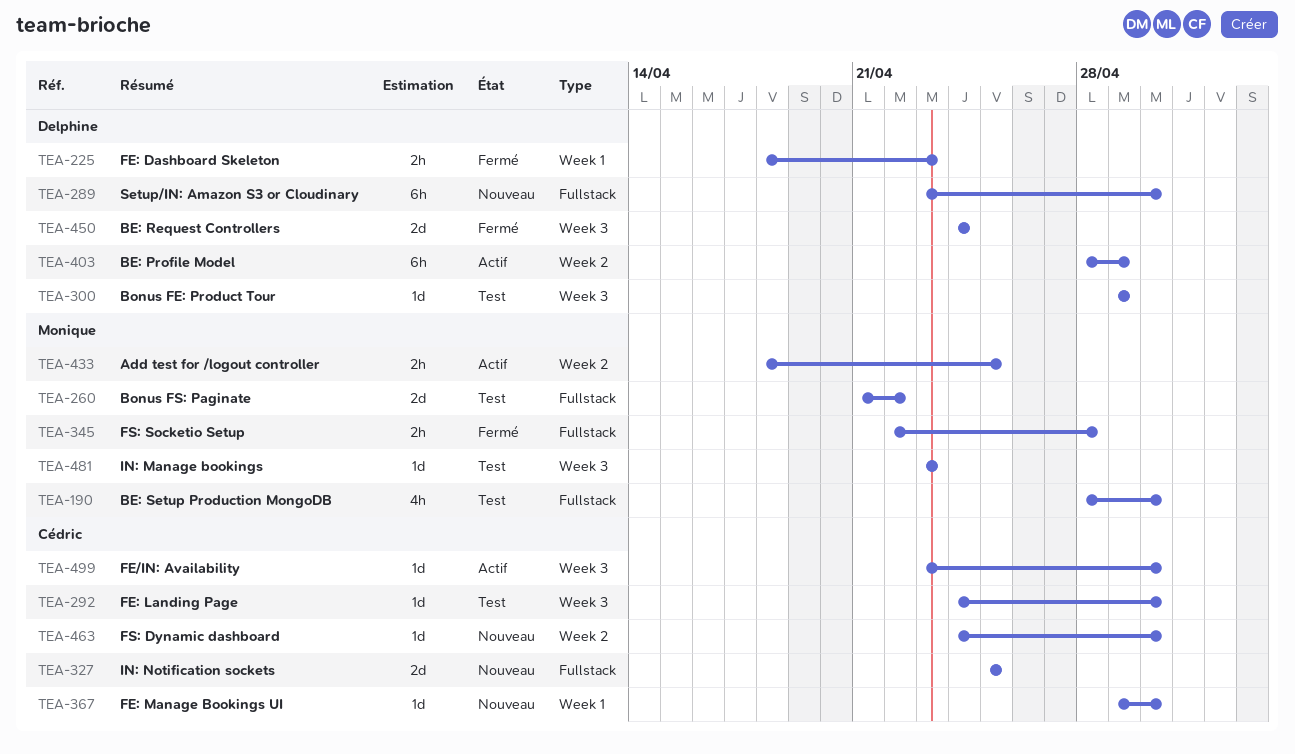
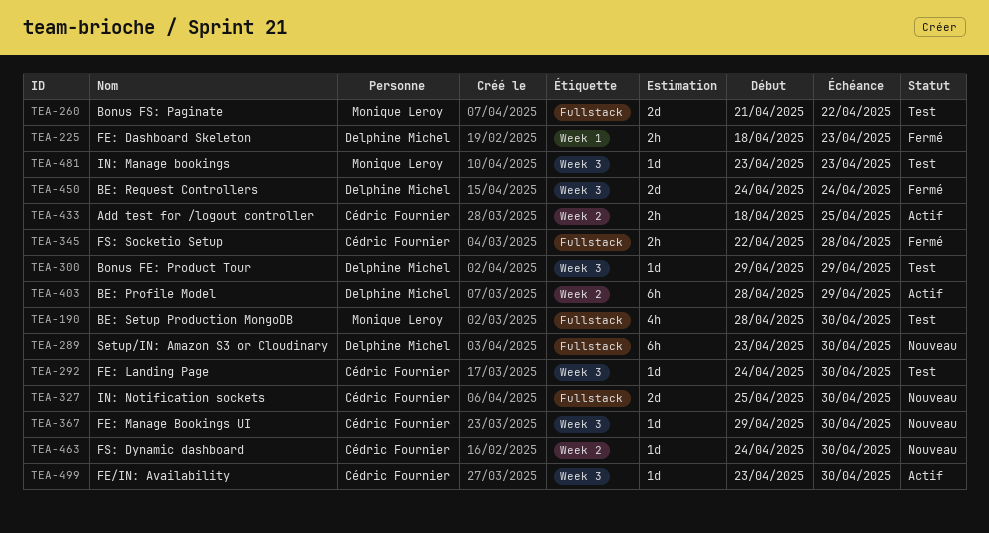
TEA-327, due: Apr 25 -> Apr 30
TEA-345, owner: Monique Leroy -> Cédric Fournier
TEA-367, label: Week 1 -> Week 3
TEA-433, owner: Monique Leroy -> Cédric Fournier

